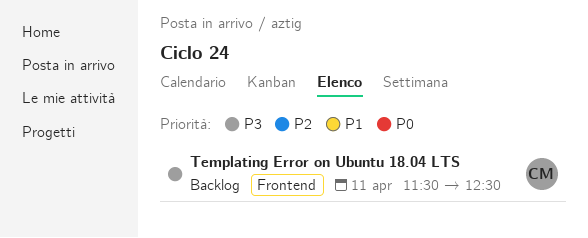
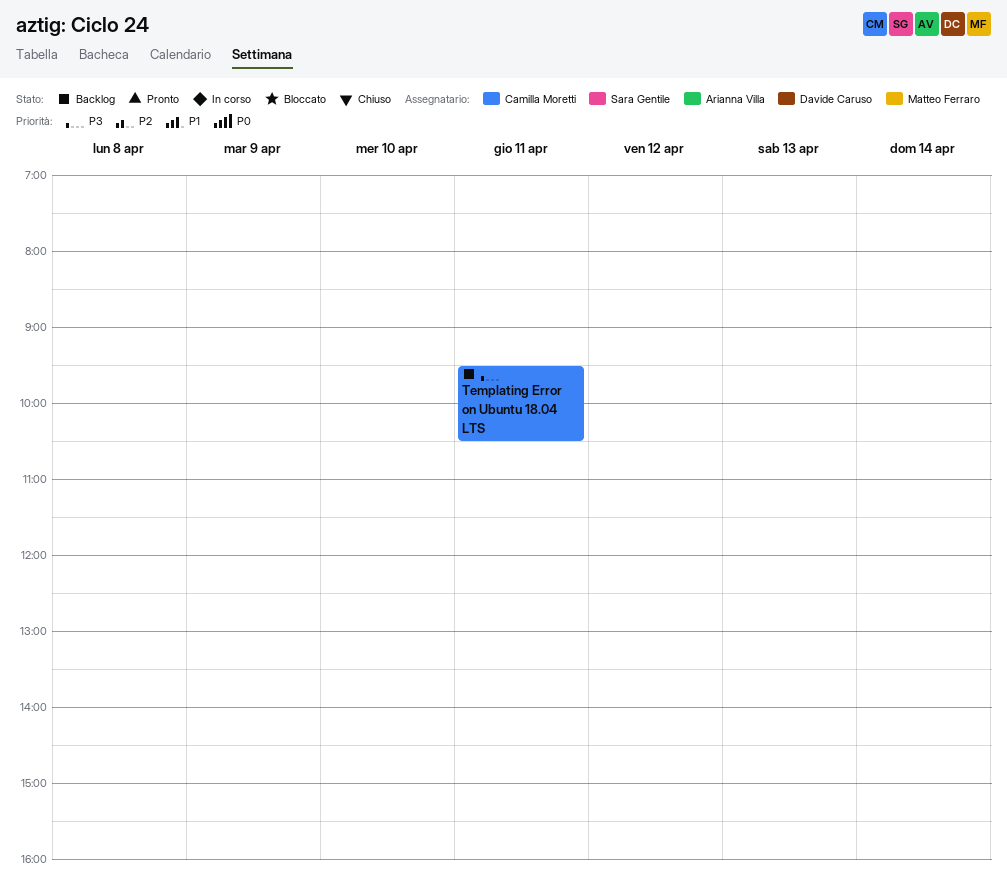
Templating Error on Ubuntu 18.04 LTS, begins: 11:30 -> 09:30
Templating Error on Ubuntu 18.04 LTS, ends: 12:30 -> 10:30

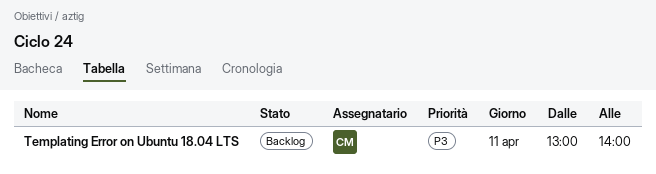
Templating Error on Ubuntu 18.04 LTS, begins: 09:30 -> 13:00
Templating Error on Ubuntu 18.04 LTS, ends: 10:30 -> 14:00

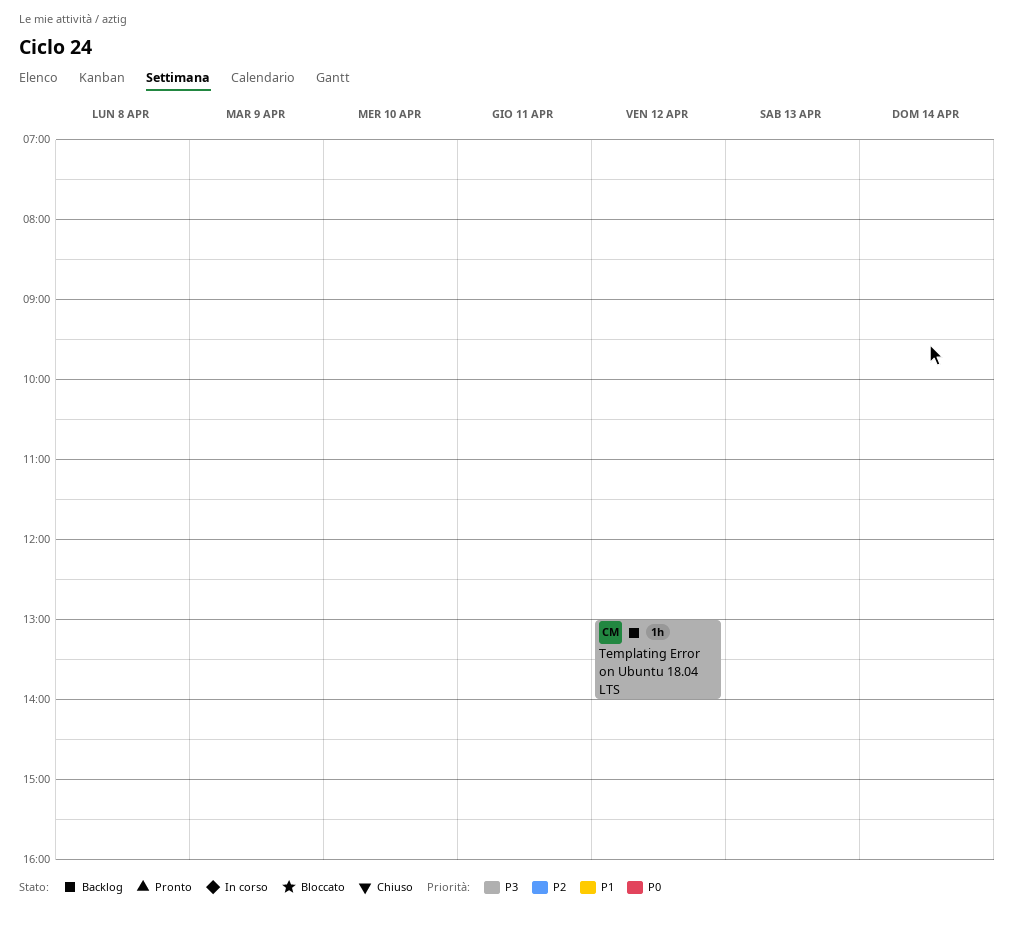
Templating Error on Ubuntu 18.04 LTS, day: Apr 11 -> Apr 12

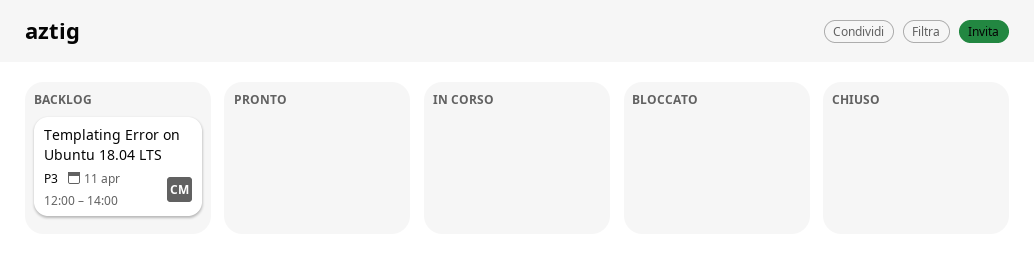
Templating Error on Ubuntu 18.04 LTS, day: Apr 12 -> Apr 11
Templating Error on Ubuntu 18.04 LTS, begins: 13:00 -> 12:00

